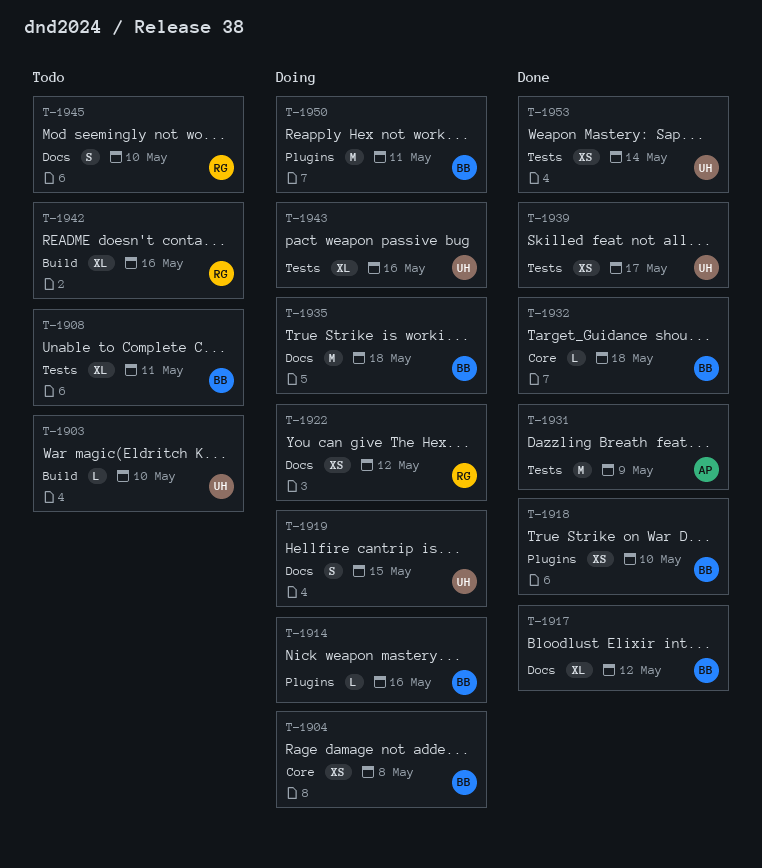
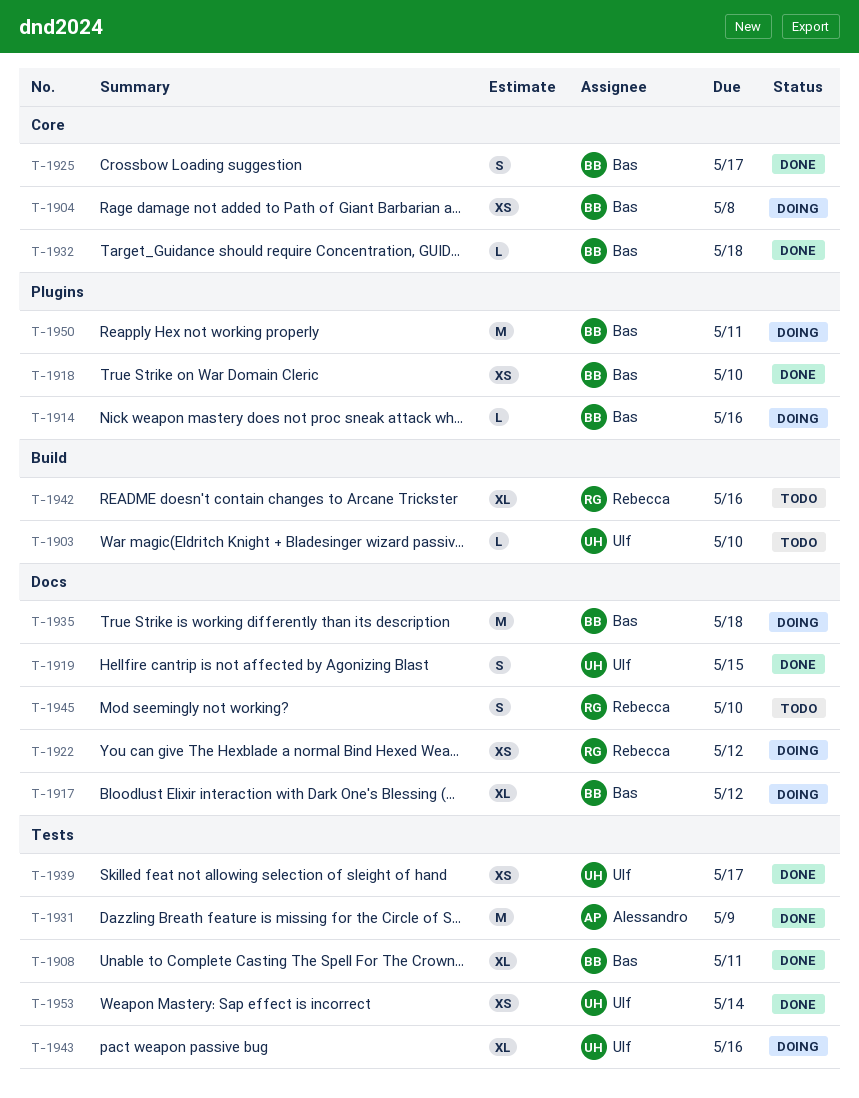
T-1908, status: Todo -> Done
T-1917, status: Done -> Doing
T-1919, status: Doing -> Done
T-1925: none -> present

